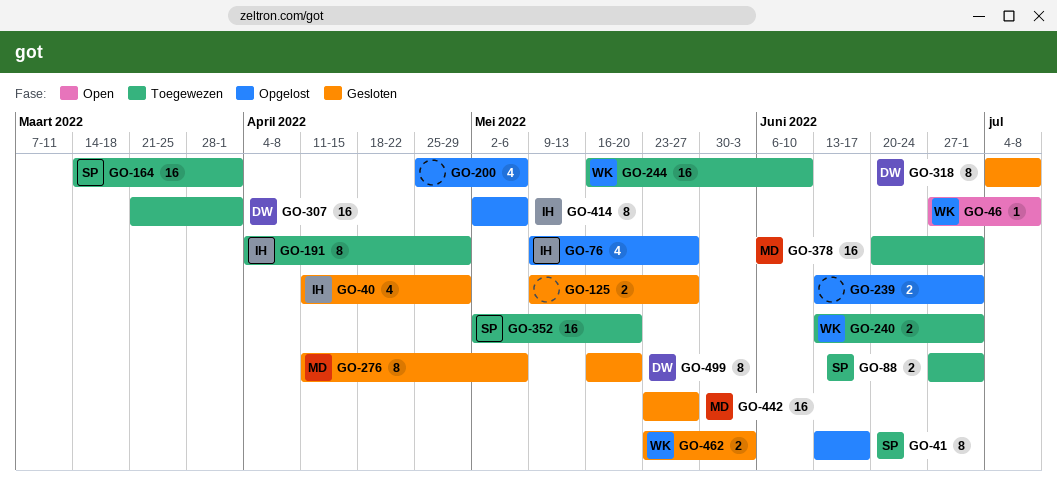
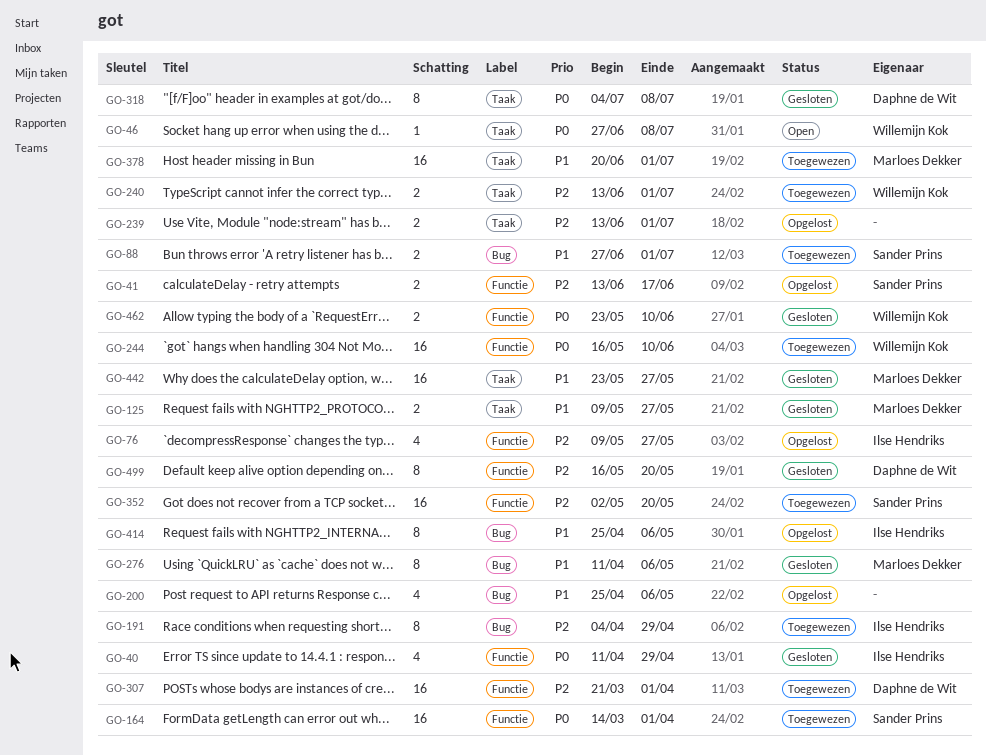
GO-41, estimate: 8 -> 2
GO-125, owner: none -> Marloes Dekker
GO-414, start: May 2 -> Apr 25
GO-462, due: Jun 3 -> Jun 10

